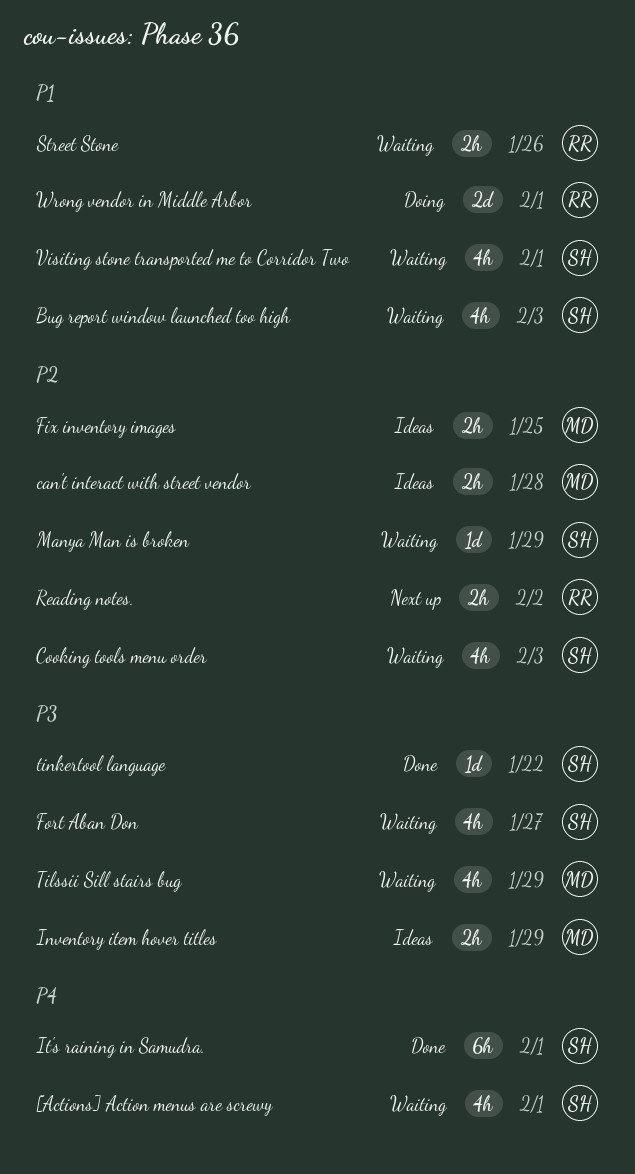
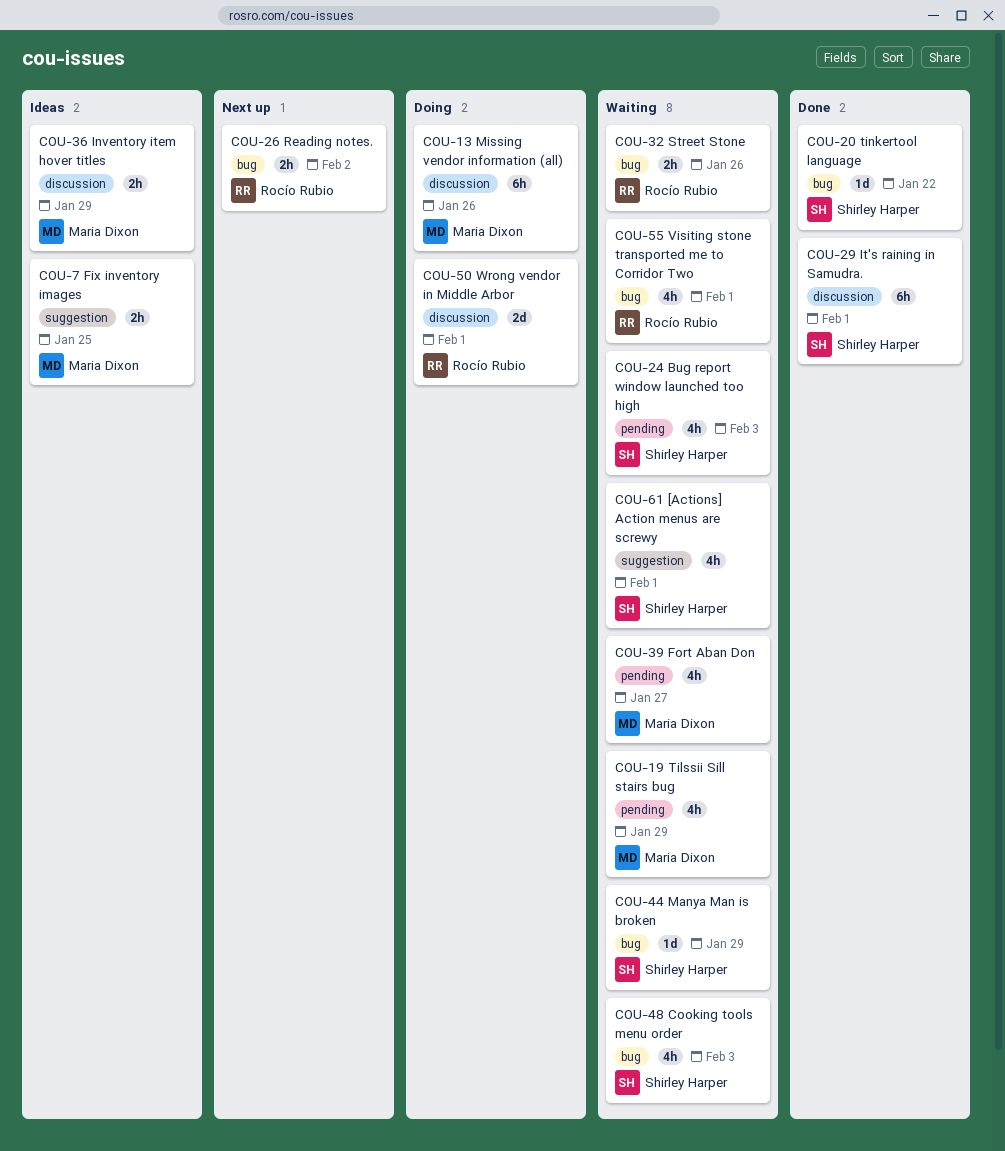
can't interact with street vendor: present -> none
Fort Aban Don, owner: Shirley Harper -> Maria Dixon
Missing vendor information (all): none -> present
Visiting stone transported me to Corridor Two, owner: Shirley Harper -> Rocío Rubio

